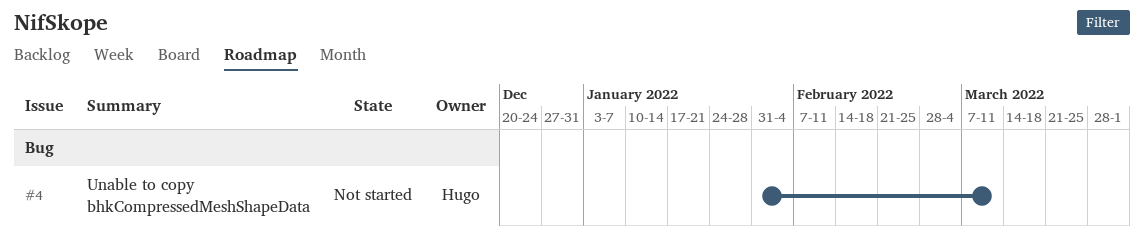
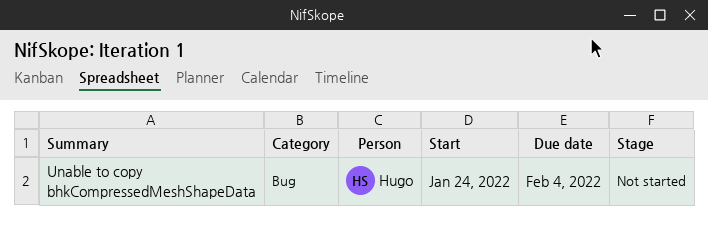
Unable to copy bhkCompressedMeshShapeData, start: Jan 31 -> Jan 24
Unable to copy bhkCompressedMeshShapeData, due: Mar 11 -> Feb 4

